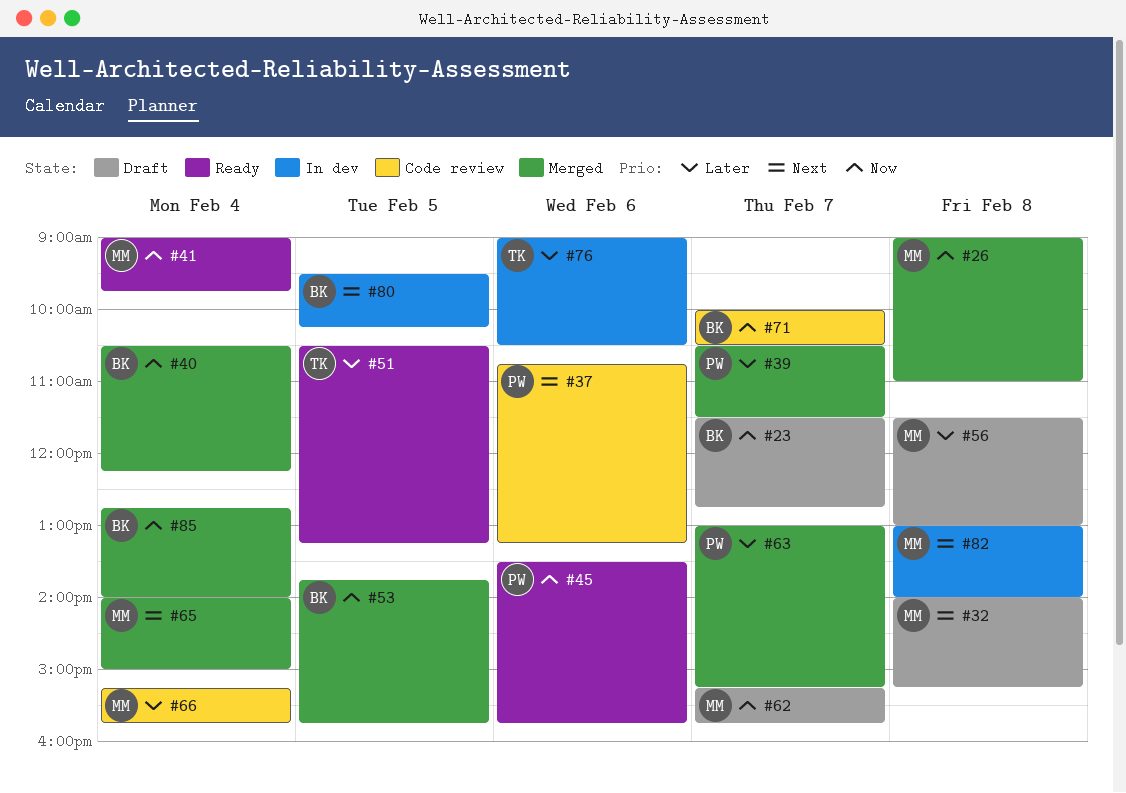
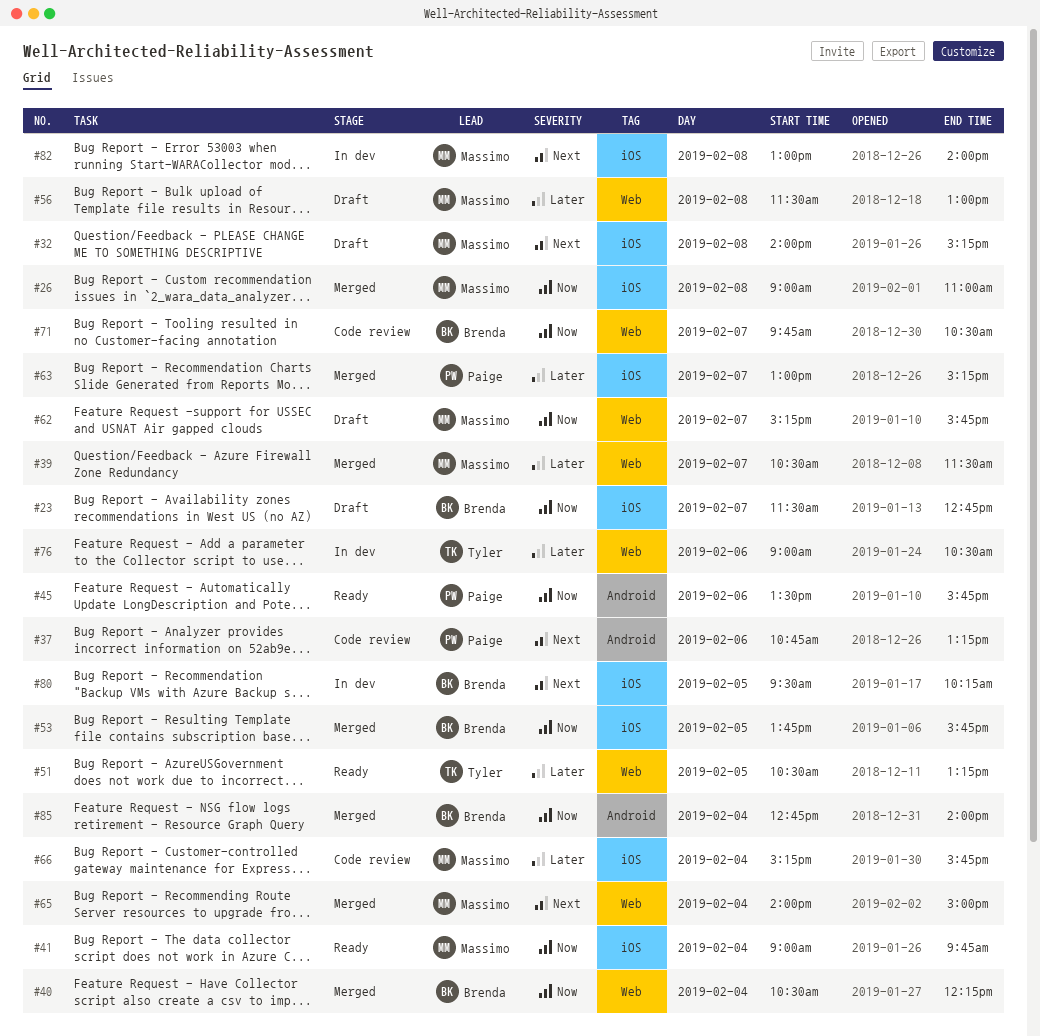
#39, owner: Paige -> Massimo
#71, begins: 10:00 -> 09:45

